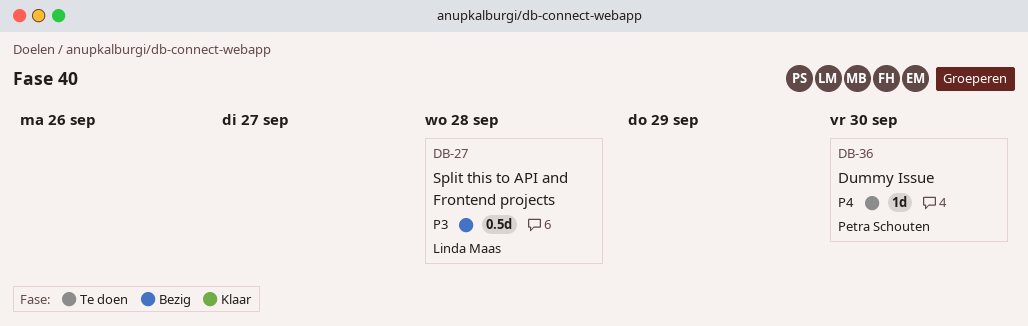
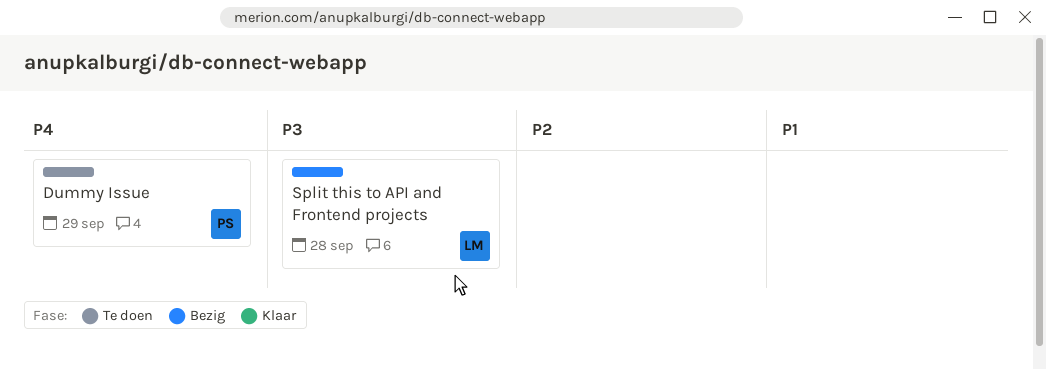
Dummy Issue, due: Sep 30 -> Sep 29

